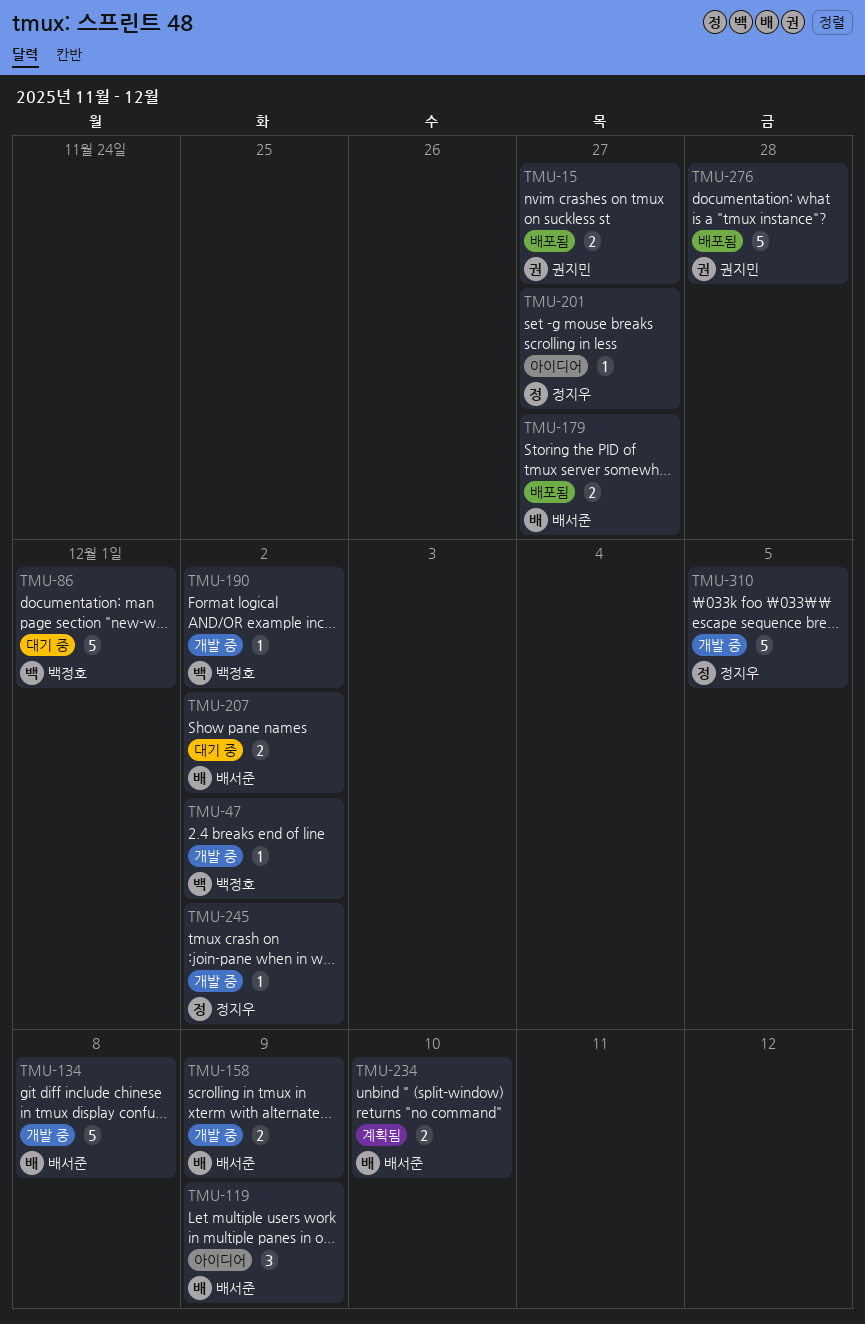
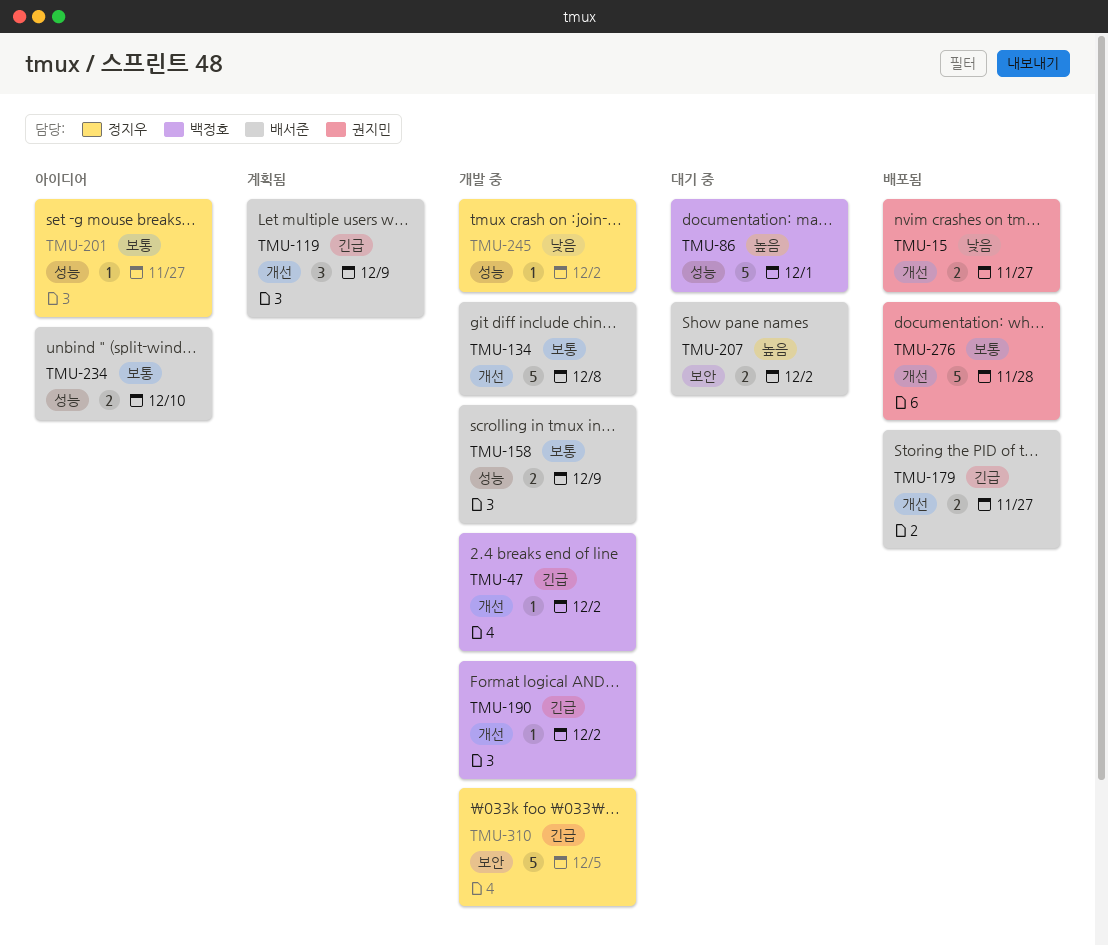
TMU-119, status: 아이디어 -> 계획됨
TMU-234, status: 계획됨 -> 아이디어

